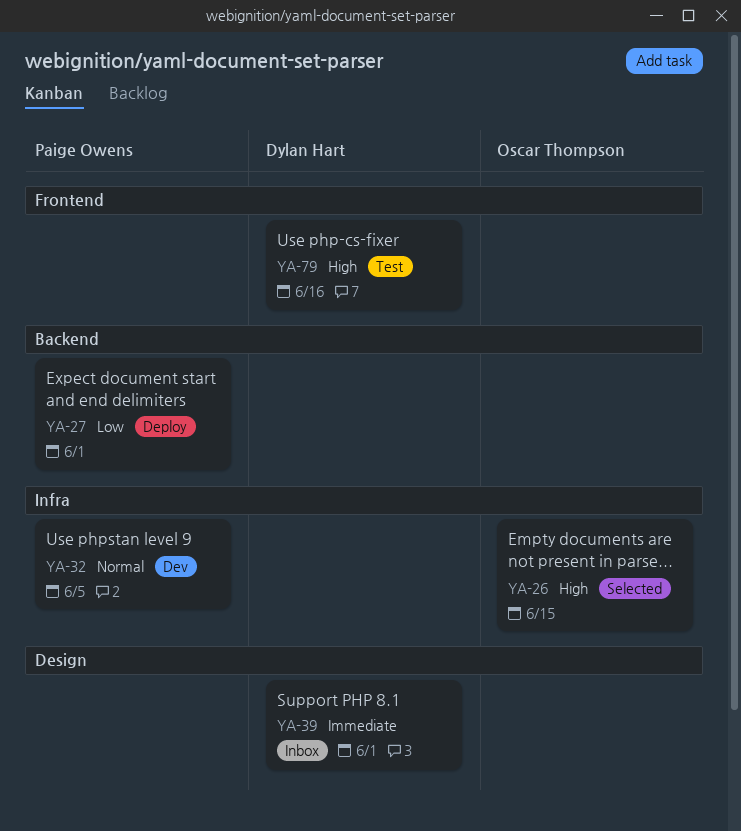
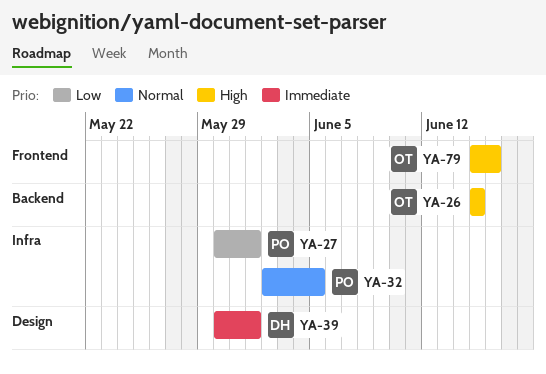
YA-26, label: Infra -> Backend
YA-27, label: Backend -> Infra
YA-79, owner: Dylan Hart -> Oscar Thompson

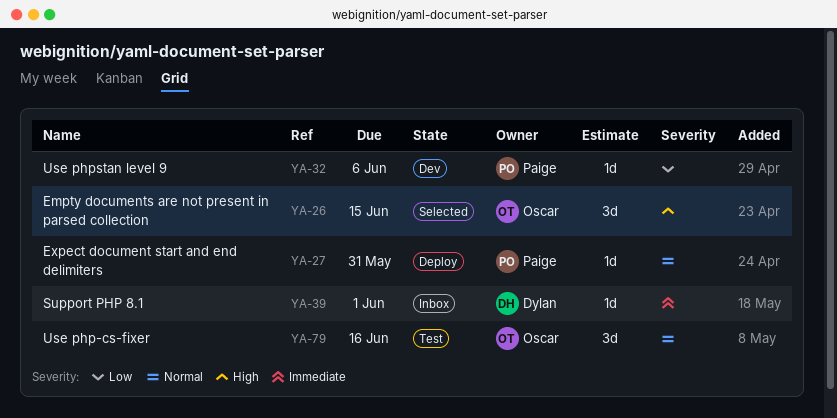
YA-27, priority: Low -> Normal
YA-27, due: Jun 1 -> May 31
YA-32, priority: Normal -> Low
YA-32, due: Jun 5 -> Jun 6
YA-79, priority: High -> Normal

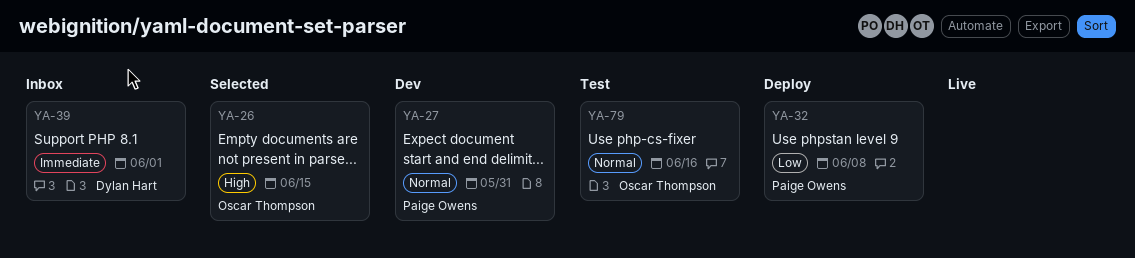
YA-27, status: Deploy -> Dev
YA-32, status: Dev -> Deploy
YA-32, due: Jun 6 -> Jun 8

